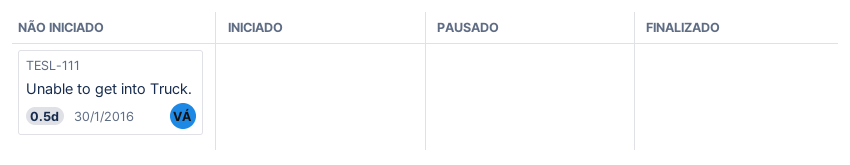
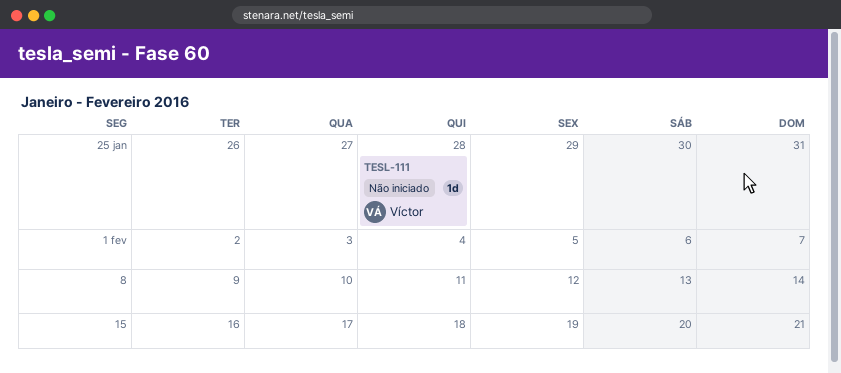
TESL-111, estimate: 0.5d -> 1d
TESL-111, due: Jan 30 -> Jan 28

